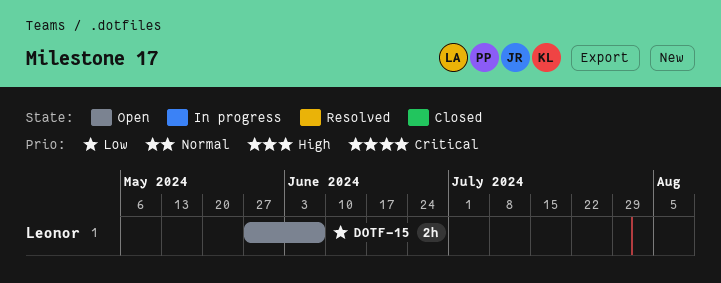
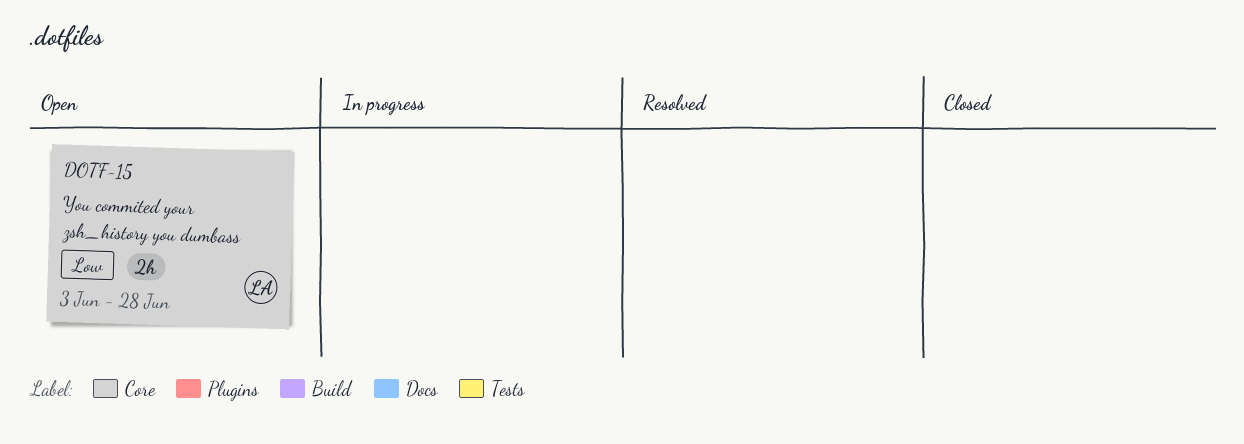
DOTF-15, start: May 27 -> Jun 3
DOTF-15, due: Jun 7 -> Jun 28

